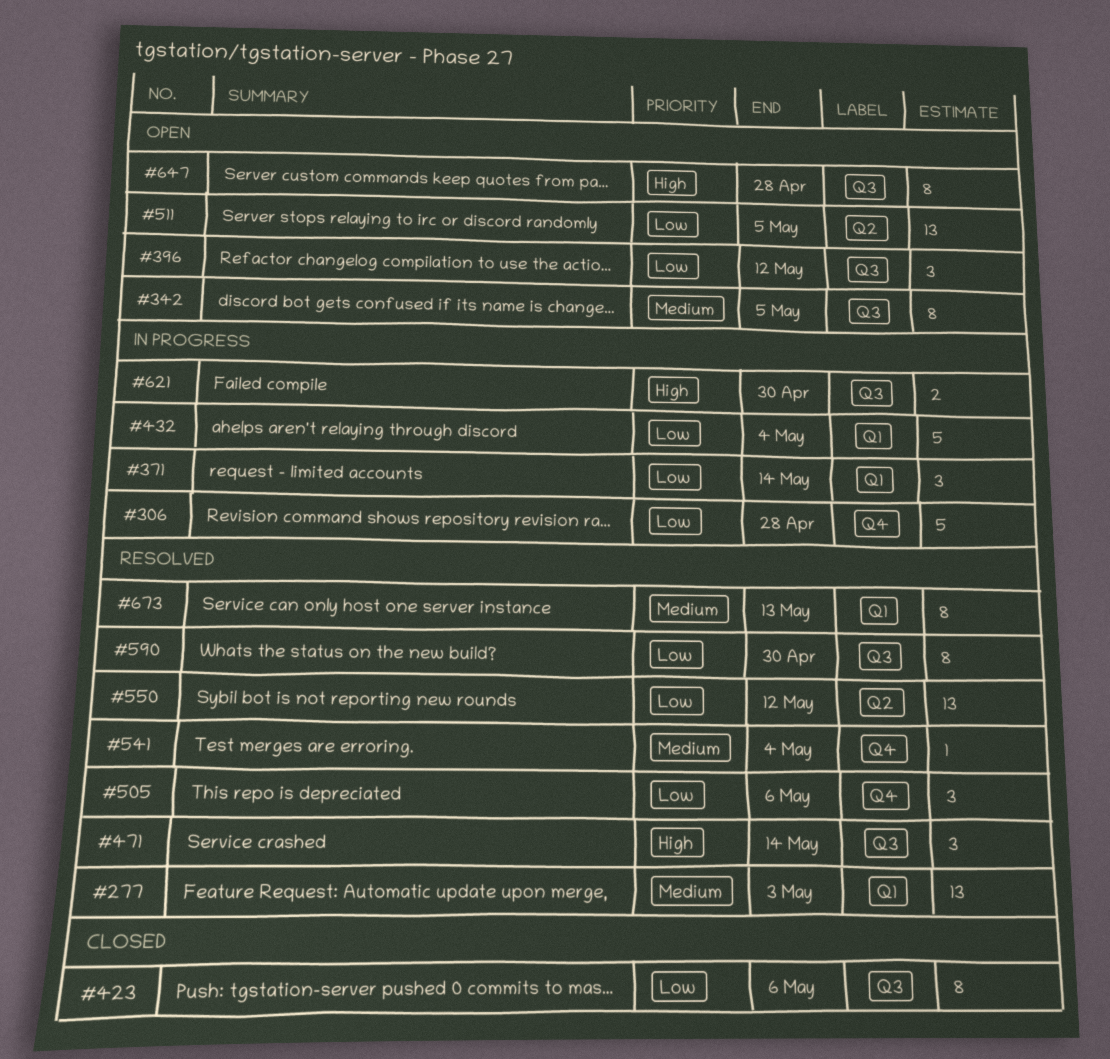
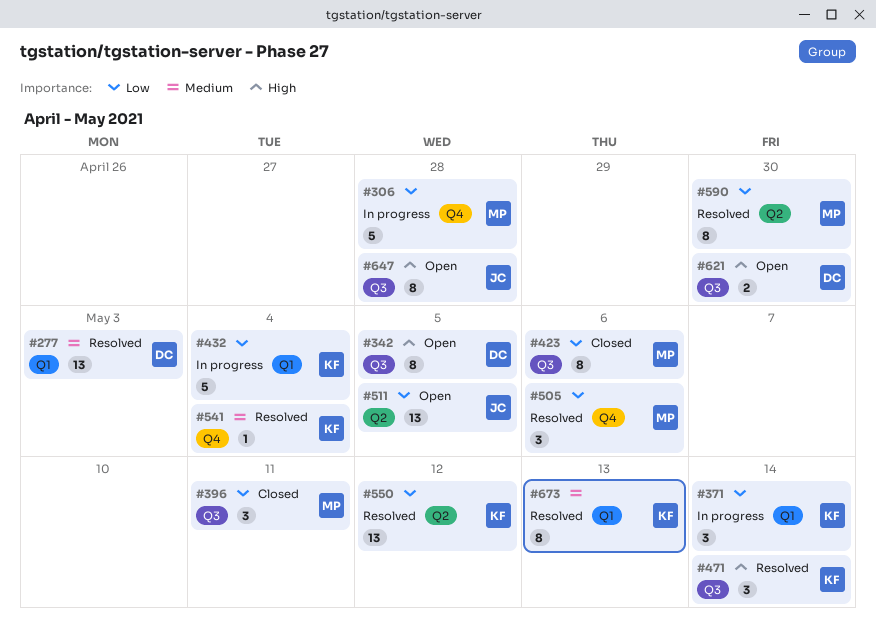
#342, priority: Medium -> High
#396, status: Open -> Closed
#396, due: May 12 -> May 11
#590, label: Q3 -> Q2
#621, status: In progress -> Open

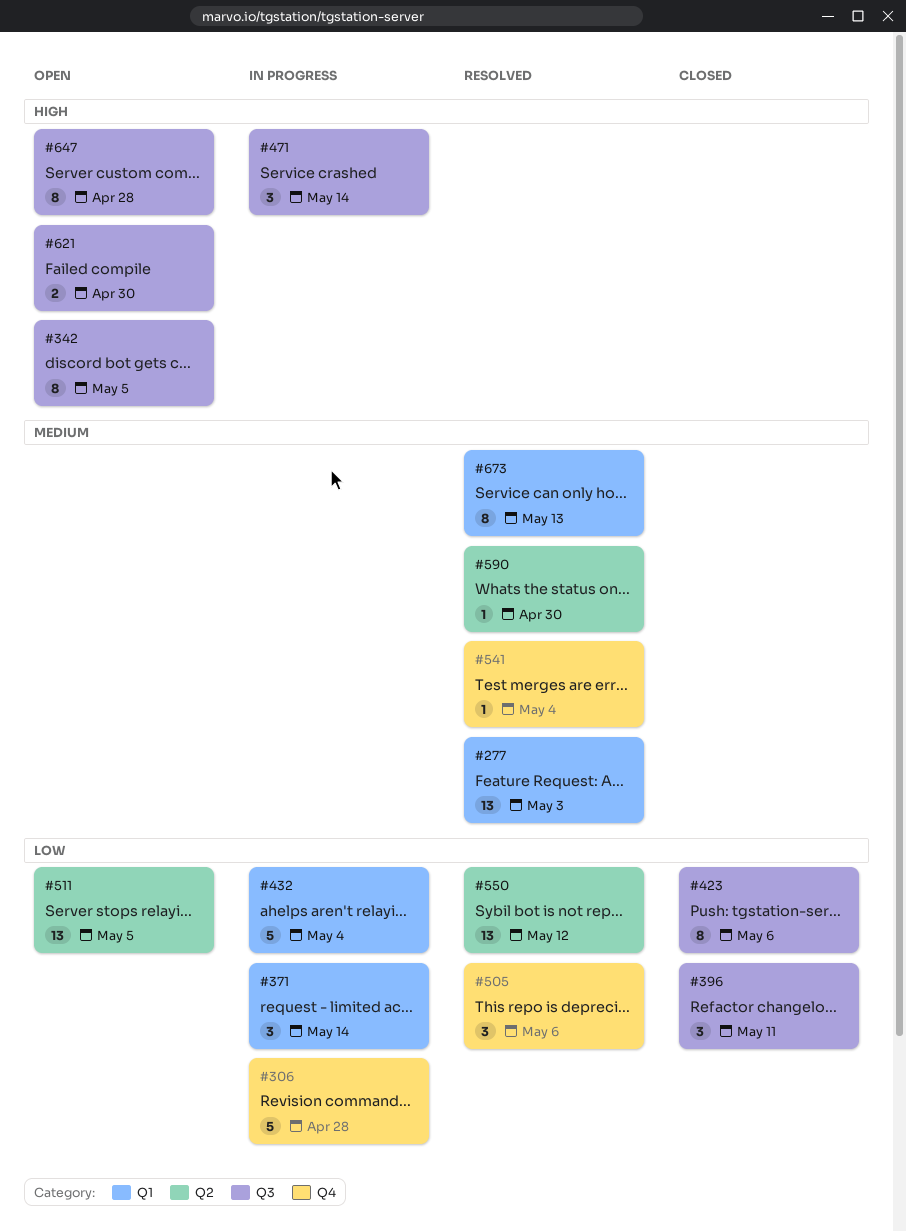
#471, status: Resolved -> In progress
#590, priority: Low -> Medium
#590, estimate: 8 -> 1

